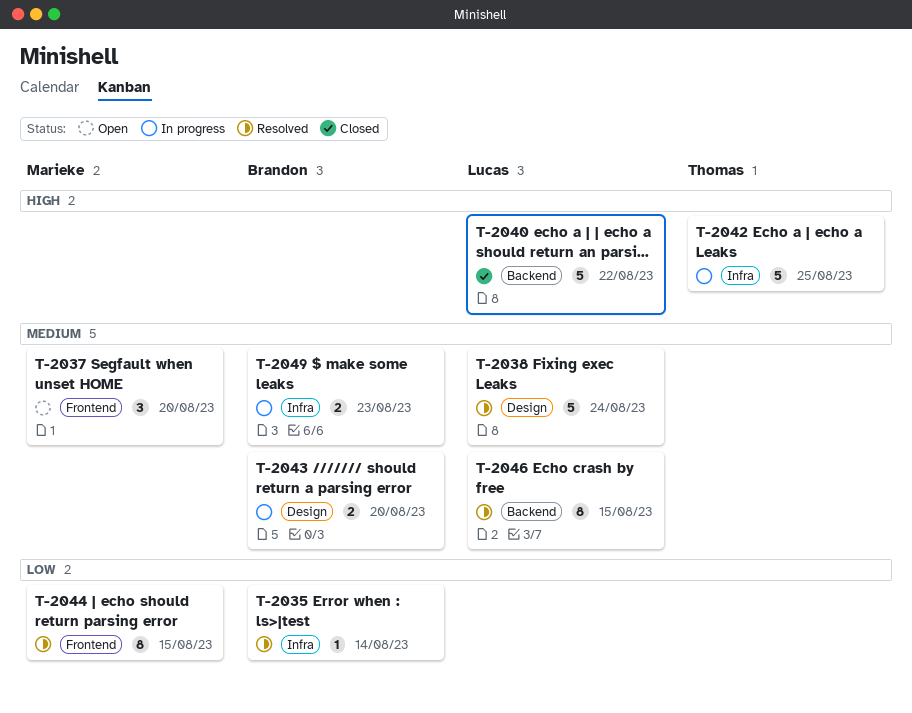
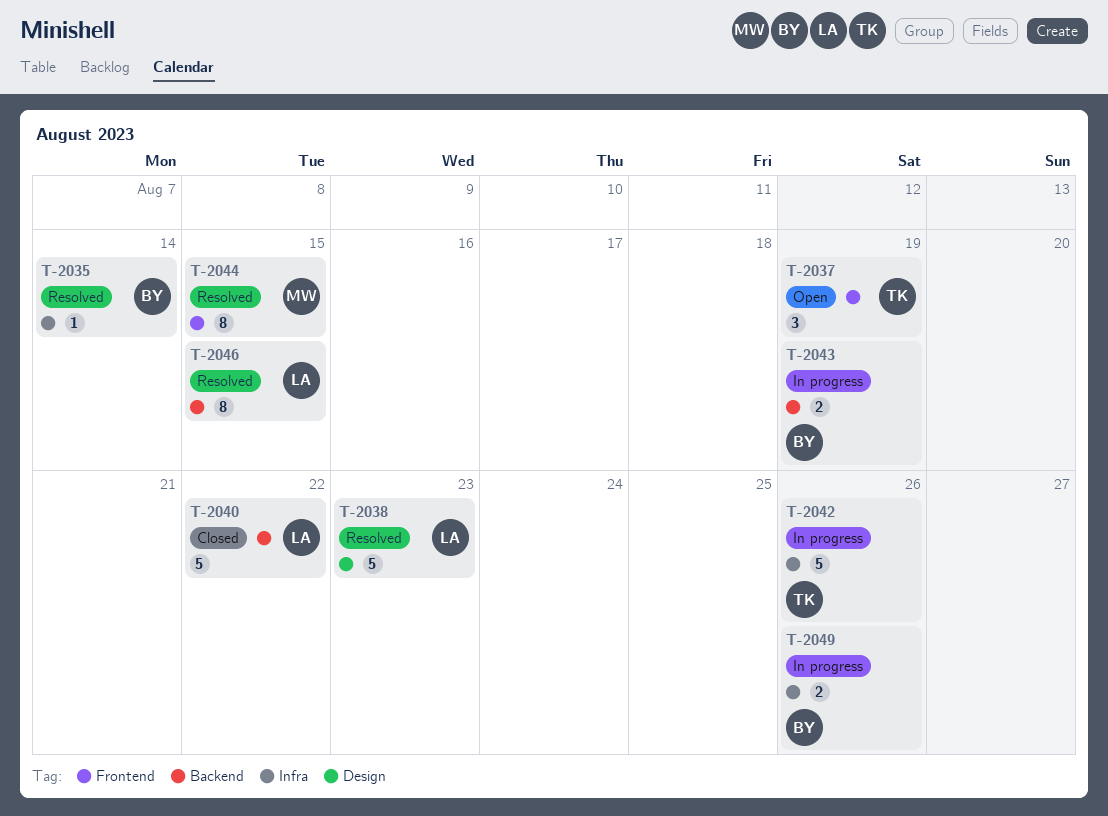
T-2037, owner: Marieke -> Thomas
T-2037, due: Aug 20 -> Aug 19
T-2038, due: Aug 24 -> Aug 23
T-2042, due: Aug 25 -> Aug 26
T-2043, label: Design -> Backend
T-2043, due: Aug 20 -> Aug 19
T-2049, due: Aug 23 -> Aug 26

